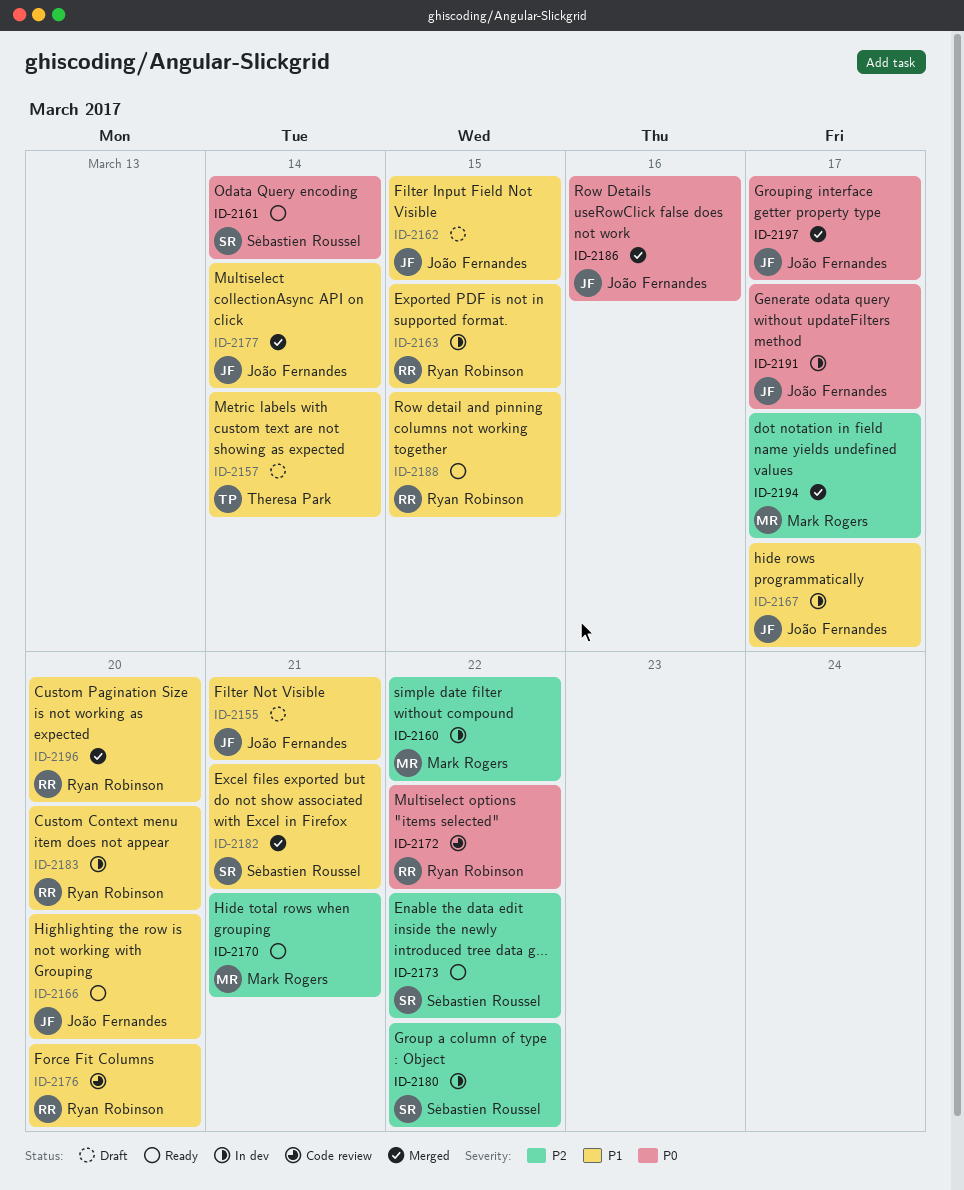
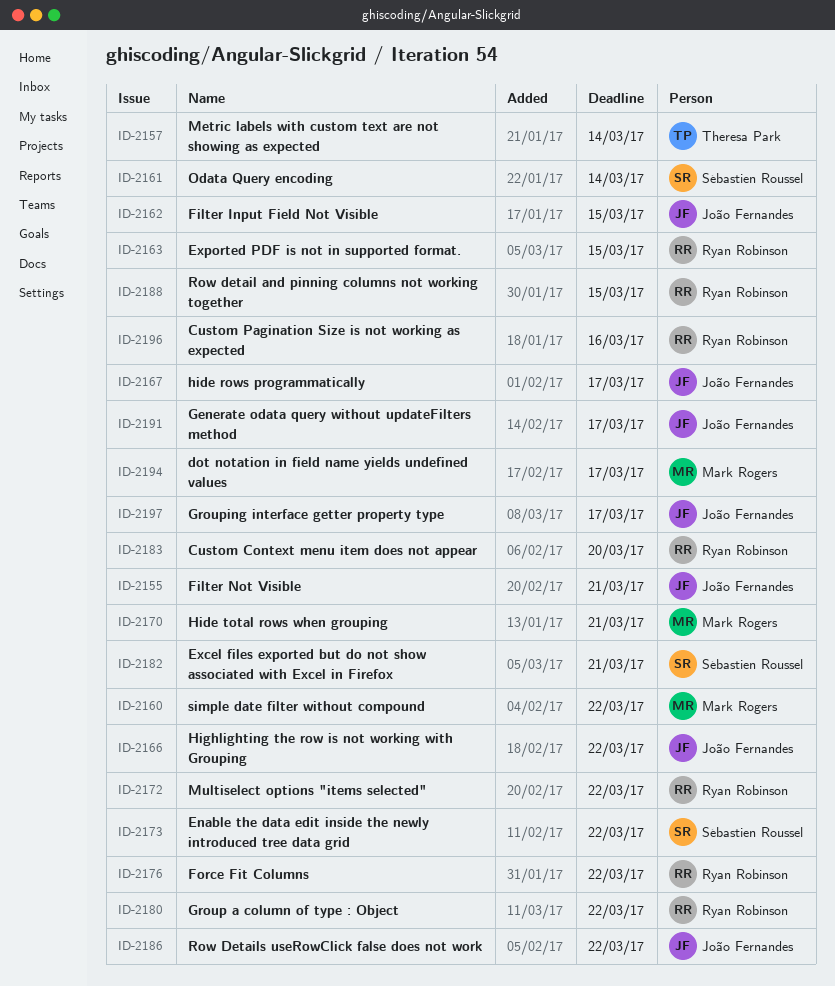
ID-2166, due: Mar 20 -> Mar 22
ID-2176, due: Mar 20 -> Mar 22
ID-2177: present -> none
ID-2180, owner: Sébastien Roussel -> Ryan Robinson
ID-2186, due: Mar 16 -> Mar 22
ID-2196, due: Mar 20 -> Mar 16

